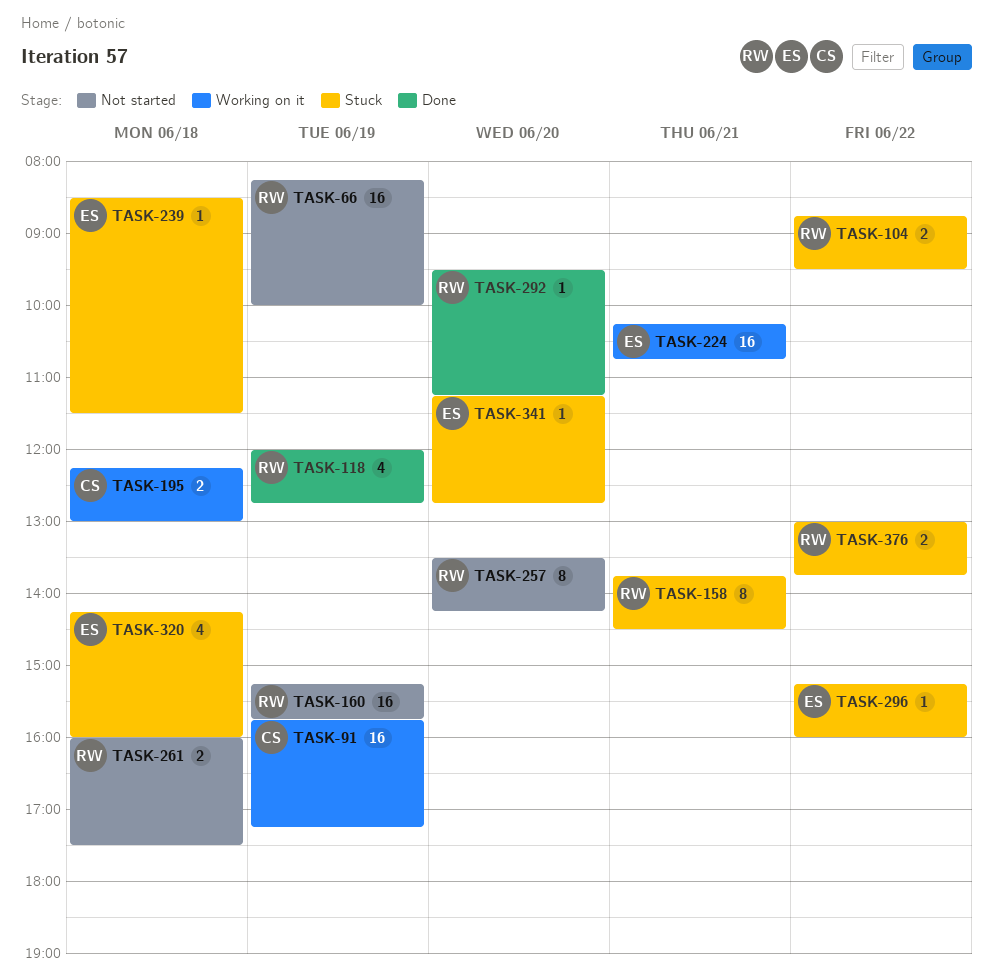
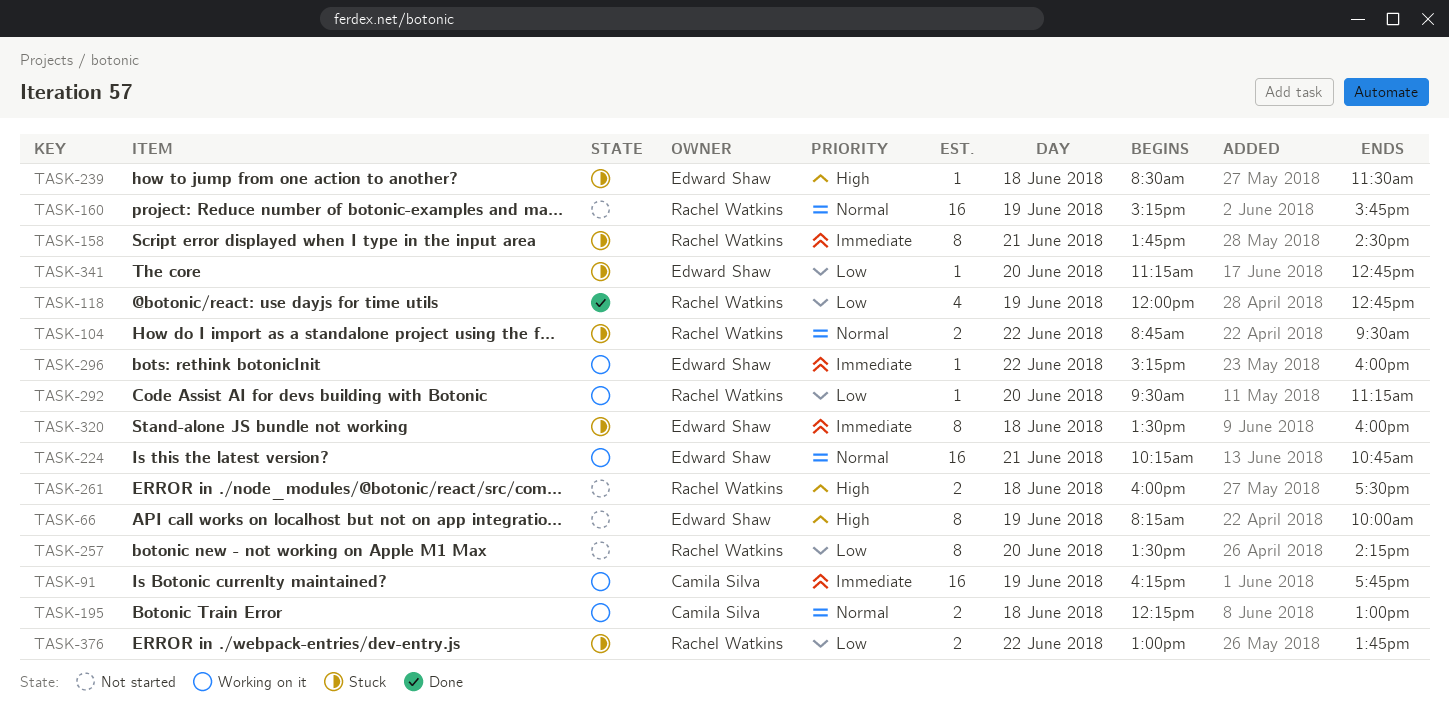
TASK-66, owner: Rachel Watkins -> Edward Shaw
TASK-66, estimate: 16 -> 8
TASK-91, begins: 15:45 -> 16:15
TASK-91, ends: 17:15 -> 17:45
TASK-292, status: Done -> Working on it
TASK-296, status: Stuck -> Working on it
TASK-320, estimate: 4 -> 8
TASK-320, begins: 14:15 -> 13:30

